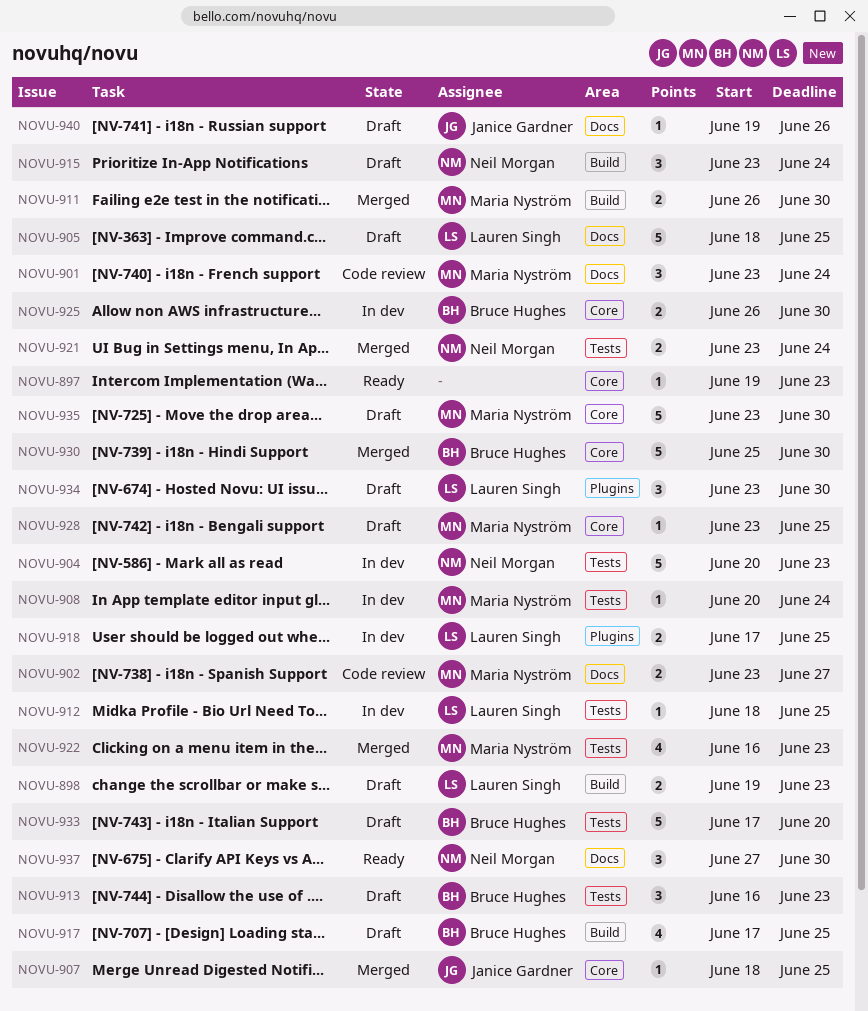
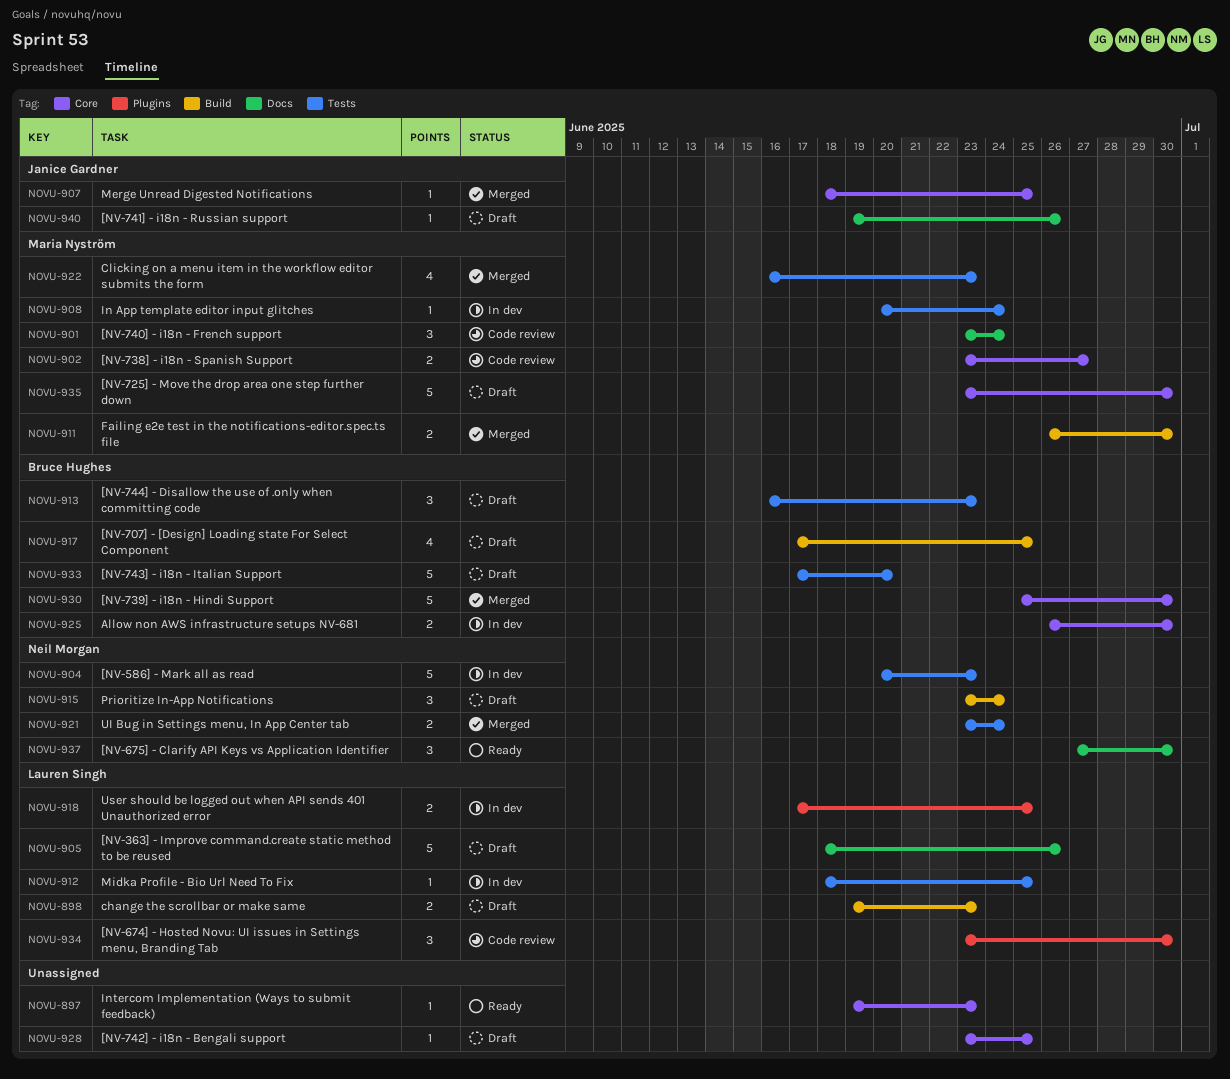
NOVU-902, label: Docs -> Core
NOVU-905, due: Jun 25 -> Jun 26
NOVU-928, owner: Maria Nyström -> none
NOVU-934, status: Draft -> Code review

